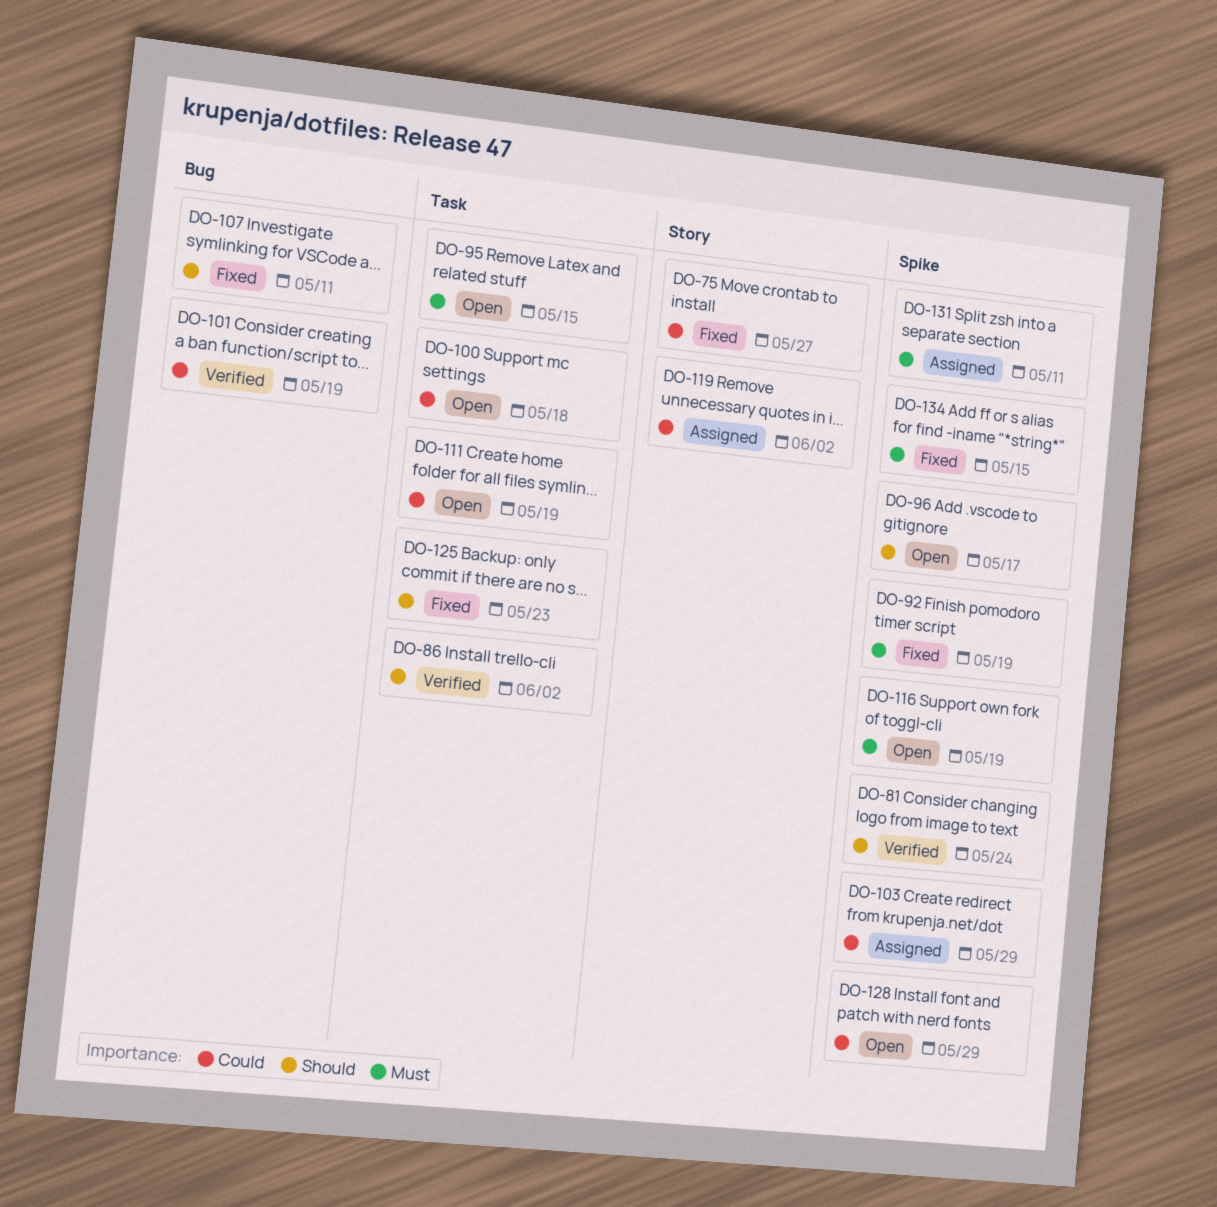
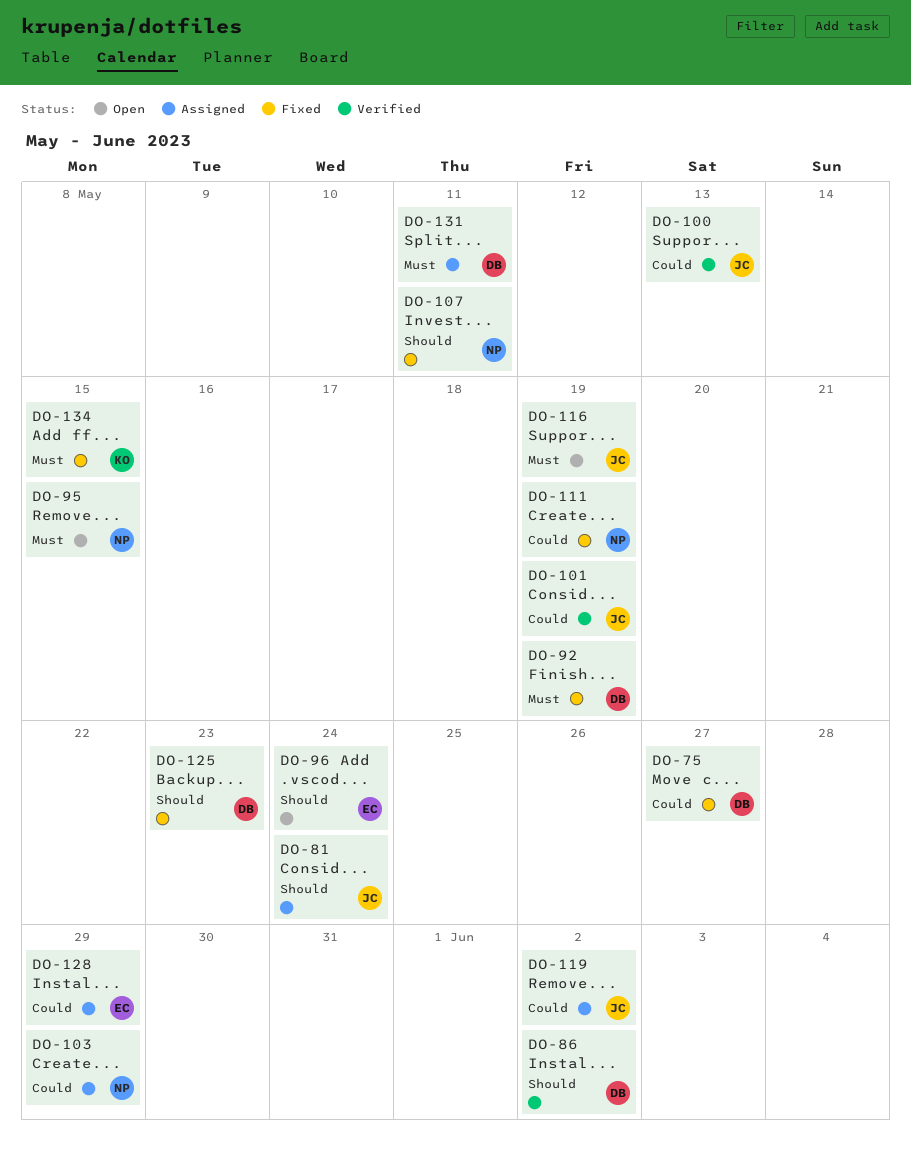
DO-81, status: Verified -> Assigned
DO-96, due: May 17 -> May 24
DO-100, status: Open -> Verified
DO-100, due: May 18 -> May 13
DO-111, status: Open -> Fixed
DO-128, status: Open -> Assigned

